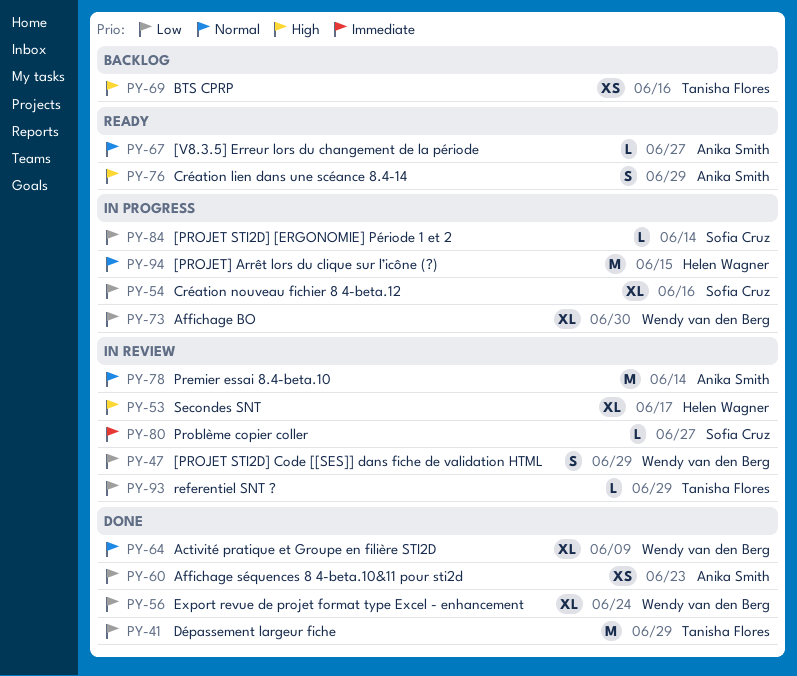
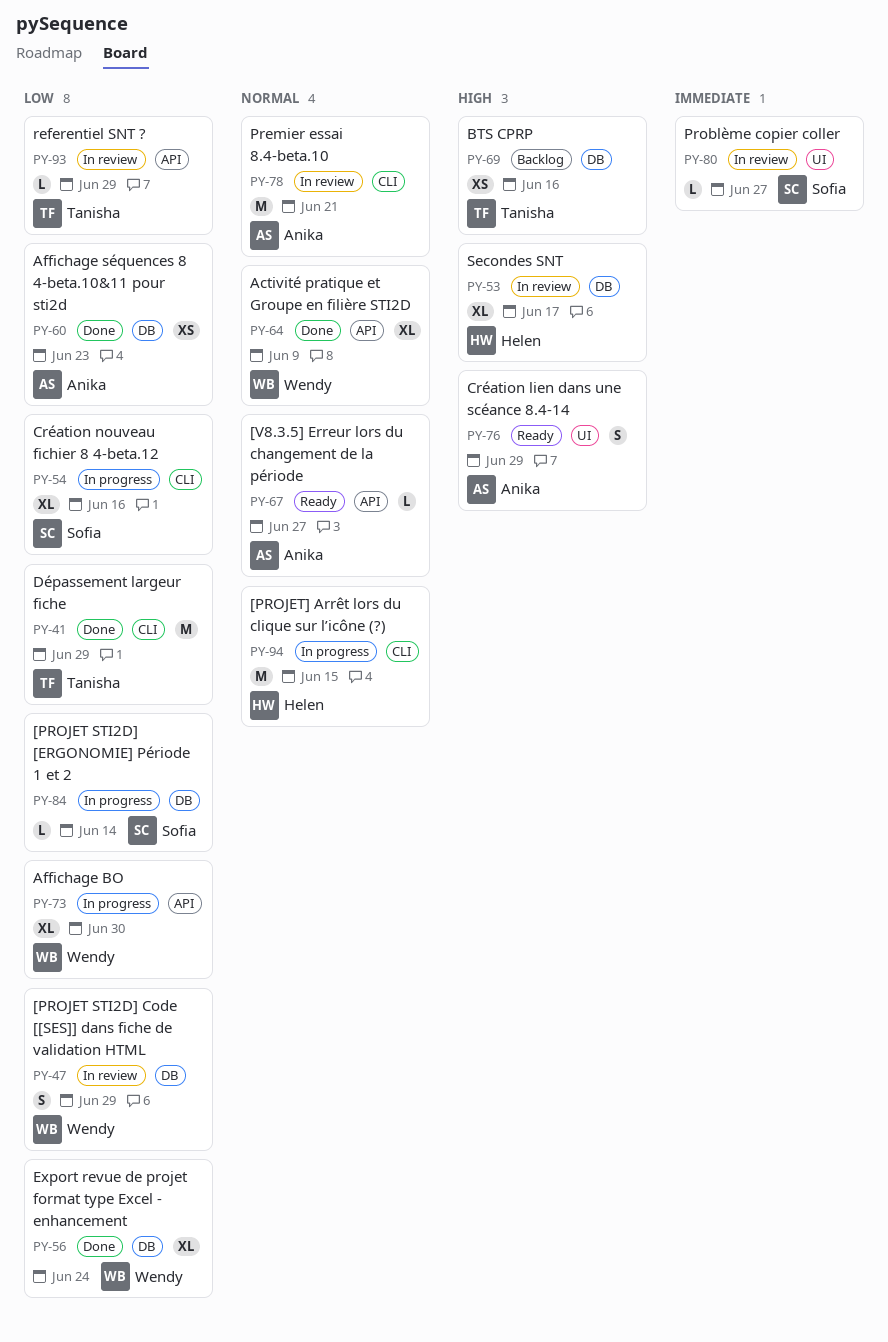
PY-78, due: Jun 14 -> Jun 21

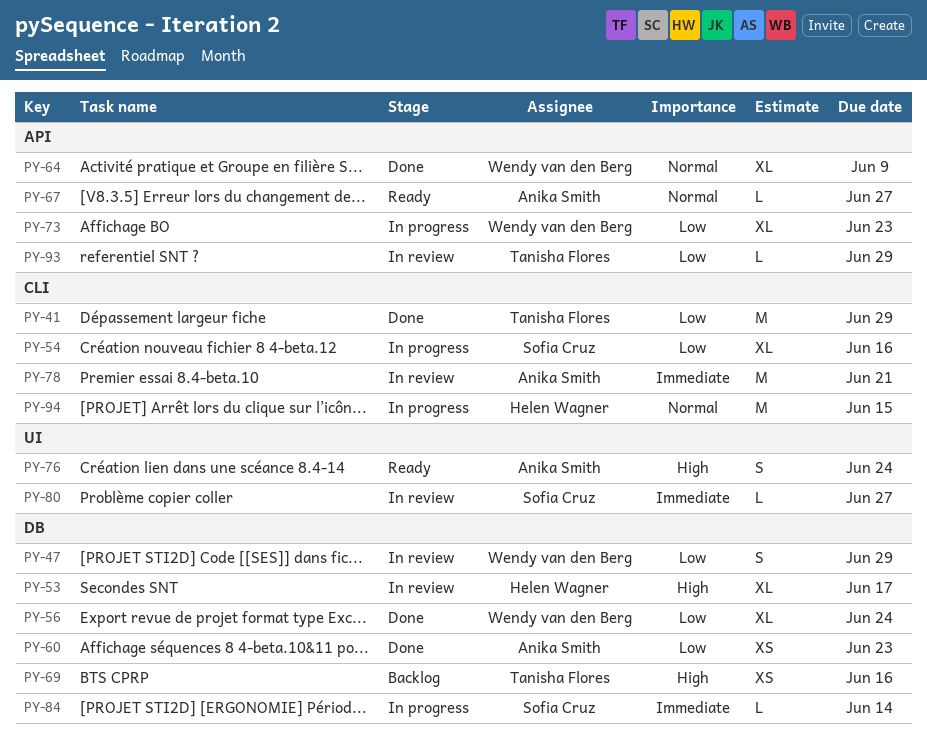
PY-73, due: Jun 30 -> Jun 23
PY-76, due: Jun 29 -> Jun 24
PY-78, priority: Normal -> Immediate
PY-84, priority: Low -> Immediate

